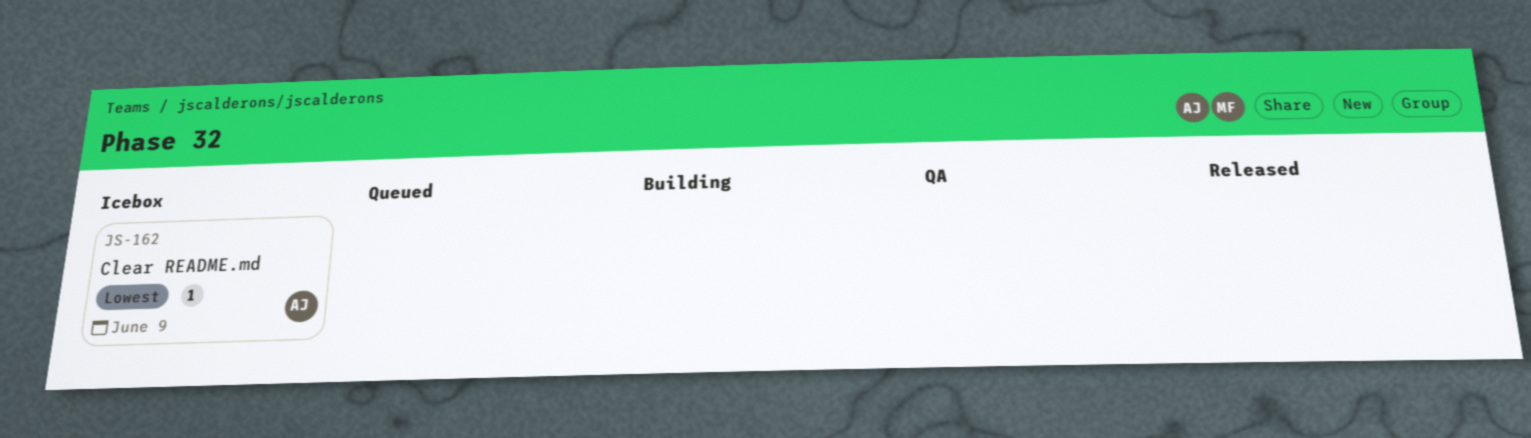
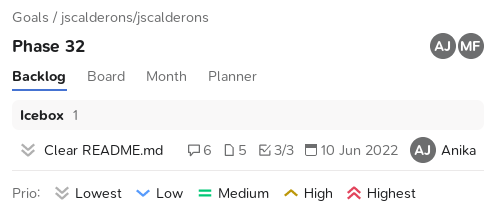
Clear README.md, due: Jun 9 -> Jun 10

